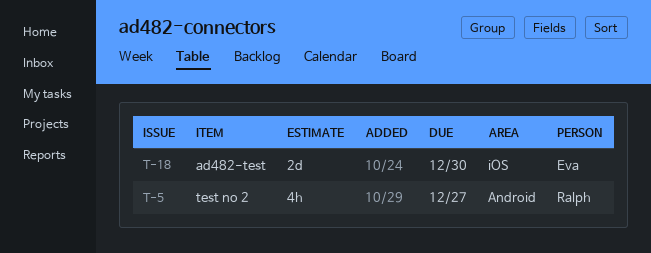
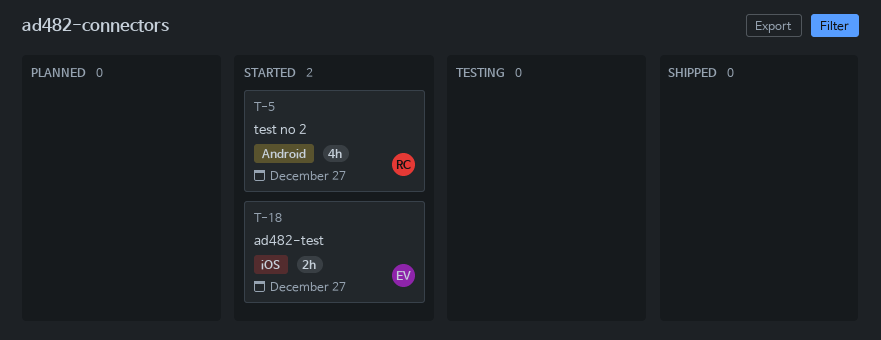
T-18, estimate: 2d -> 2h
T-18, due: Dec 30 -> Dec 27

